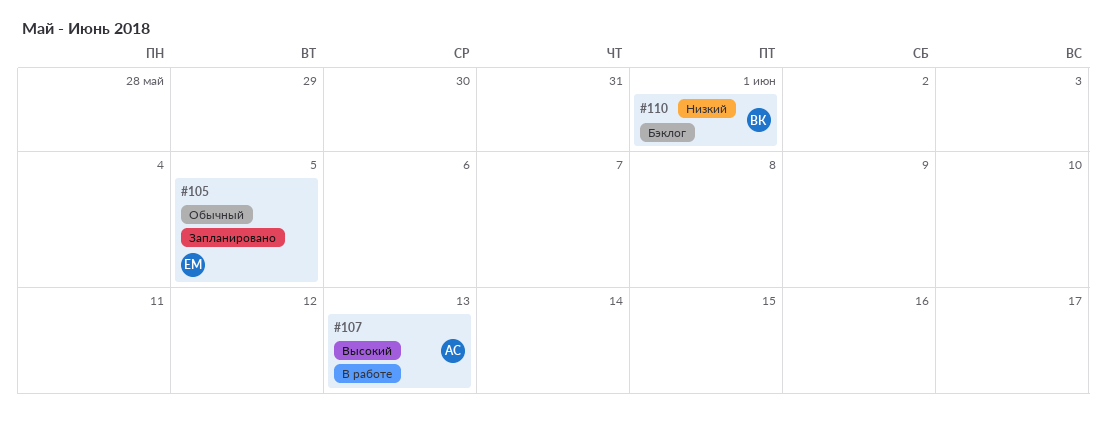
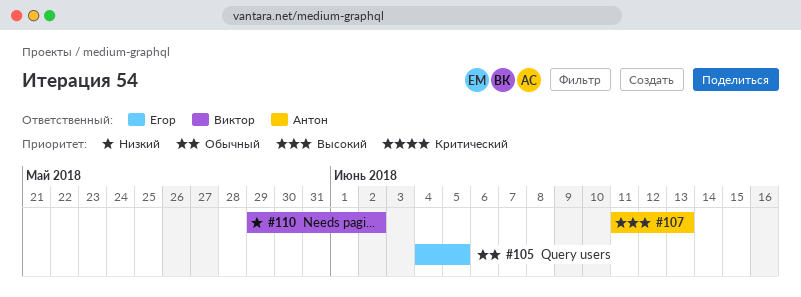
#110, due: Jun 1 -> Jun 2

